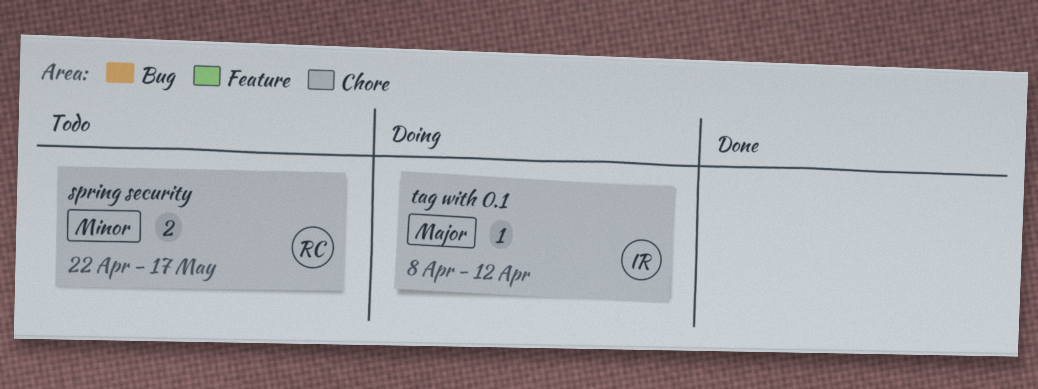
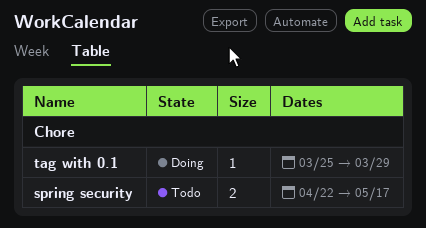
tag with 0.1, start: Apr 8 -> Mar 25
tag with 0.1, due: Apr 12 -> Mar 29

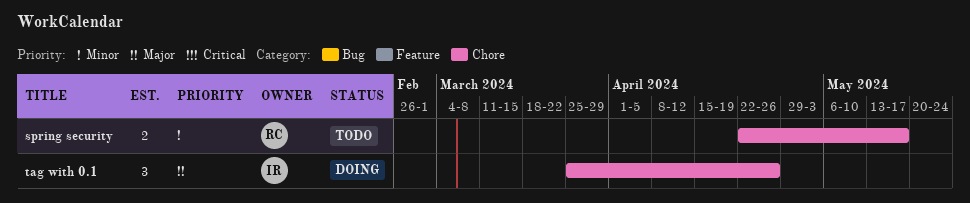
tag with 0.1, estimate: 1 -> 3
tag with 0.1, due: Mar 29 -> Apr 26

